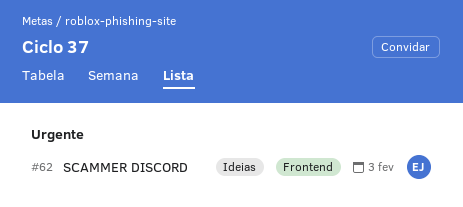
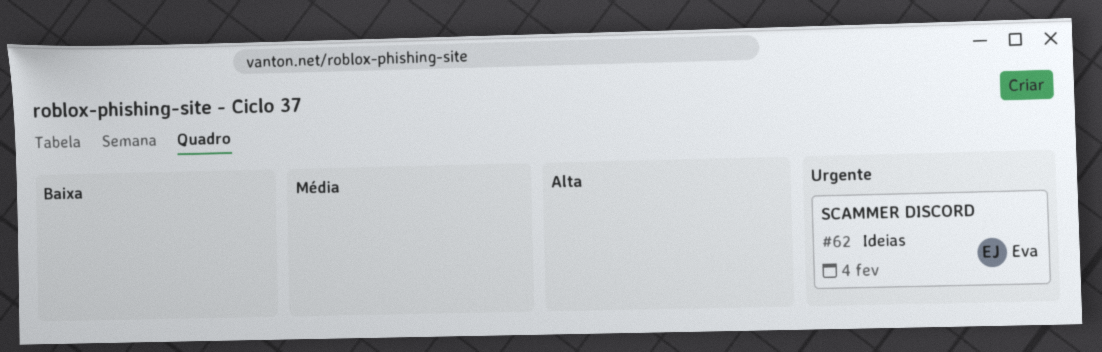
#62, due: Feb 3 -> Feb 4

